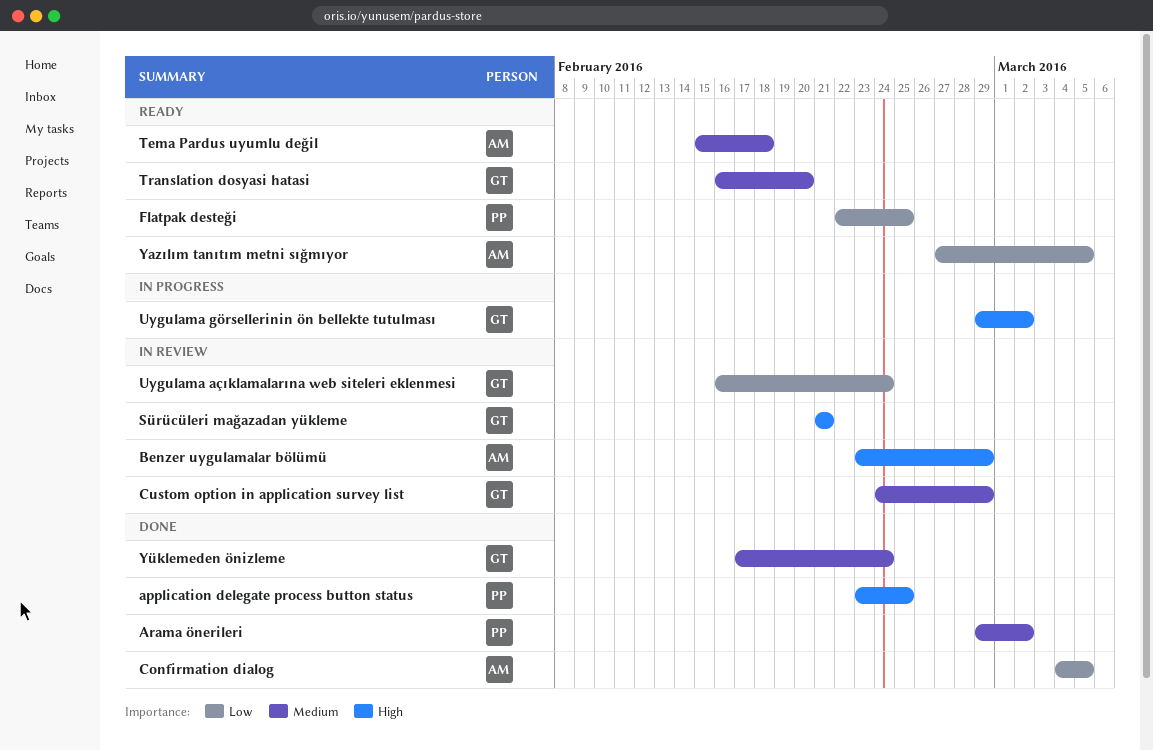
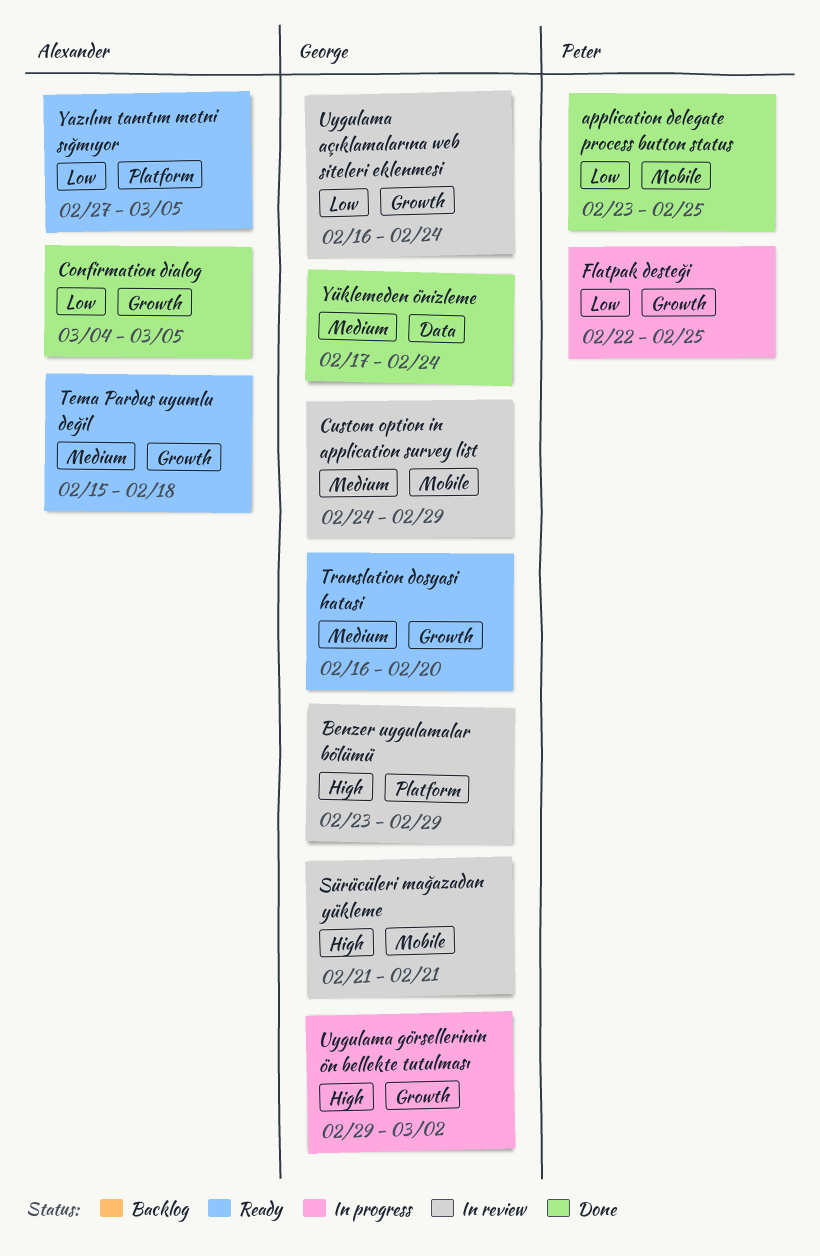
application delegate process button status, priority: High -> Low
Arama önerileri: present -> none
Benzer uygulamalar bölümü, owner: Alexander -> George
Flatpak desteği, status: Ready -> In progress

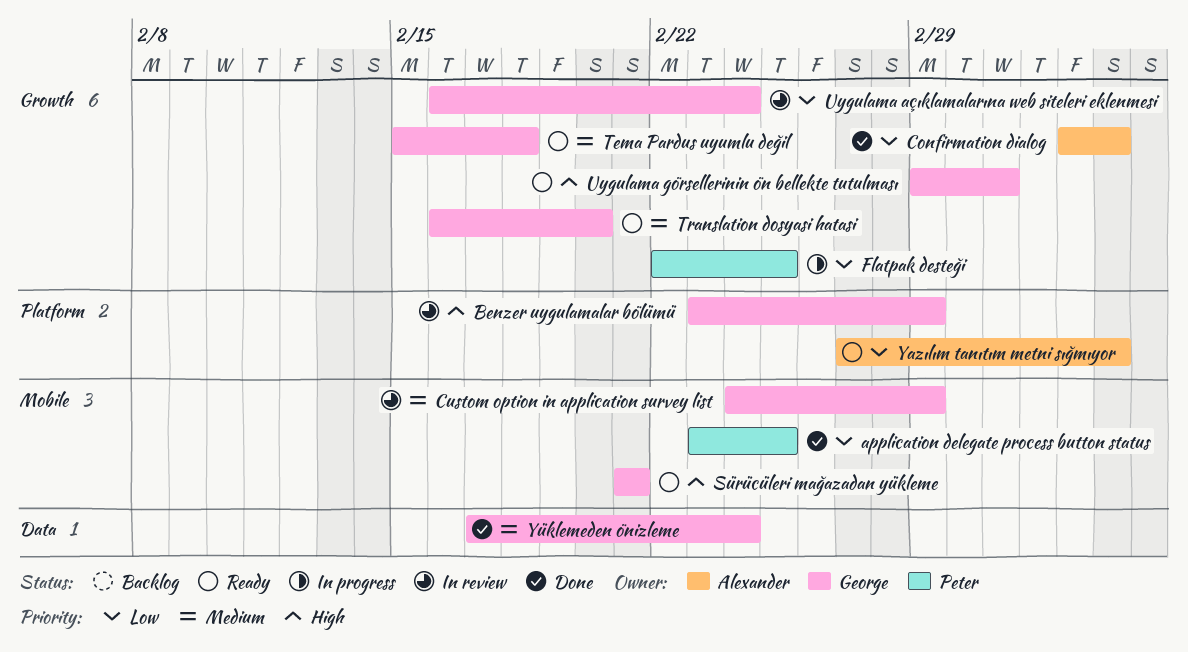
Sürücüleri mağazadan yükleme, status: In review -> Ready
Tema Pardus uyumlu değil, owner: Alexander -> George
Uygulama görsellerinin ön bellekte tutulması, status: In progress -> Ready

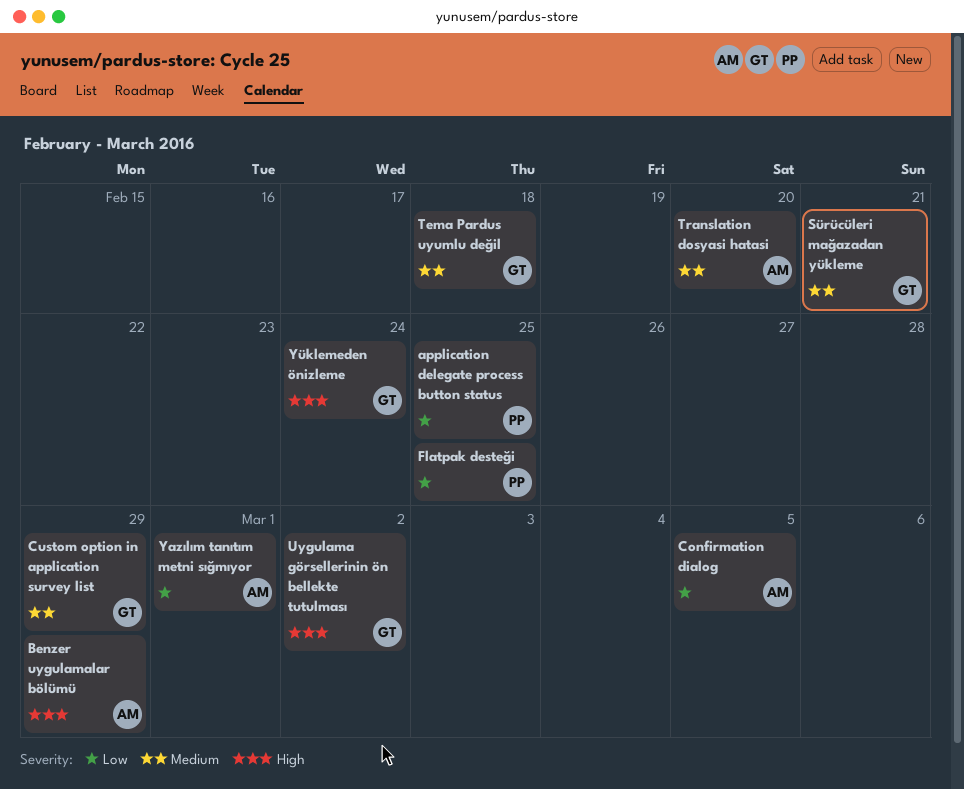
Benzer uygulamalar bölümü, owner: George -> Alexander
Sürücüleri mağazadan yükleme, priority: High -> Medium
Translation dosyasi hatasi, owner: George -> Alexander
Uygulama açıklamalarına web siteleri eklenmesi: present -> none
Yazılım tanıtım metni sığmıyor, due: Mar 5 -> Mar 1
Yüklemeden önizleme, priority: Medium -> High

